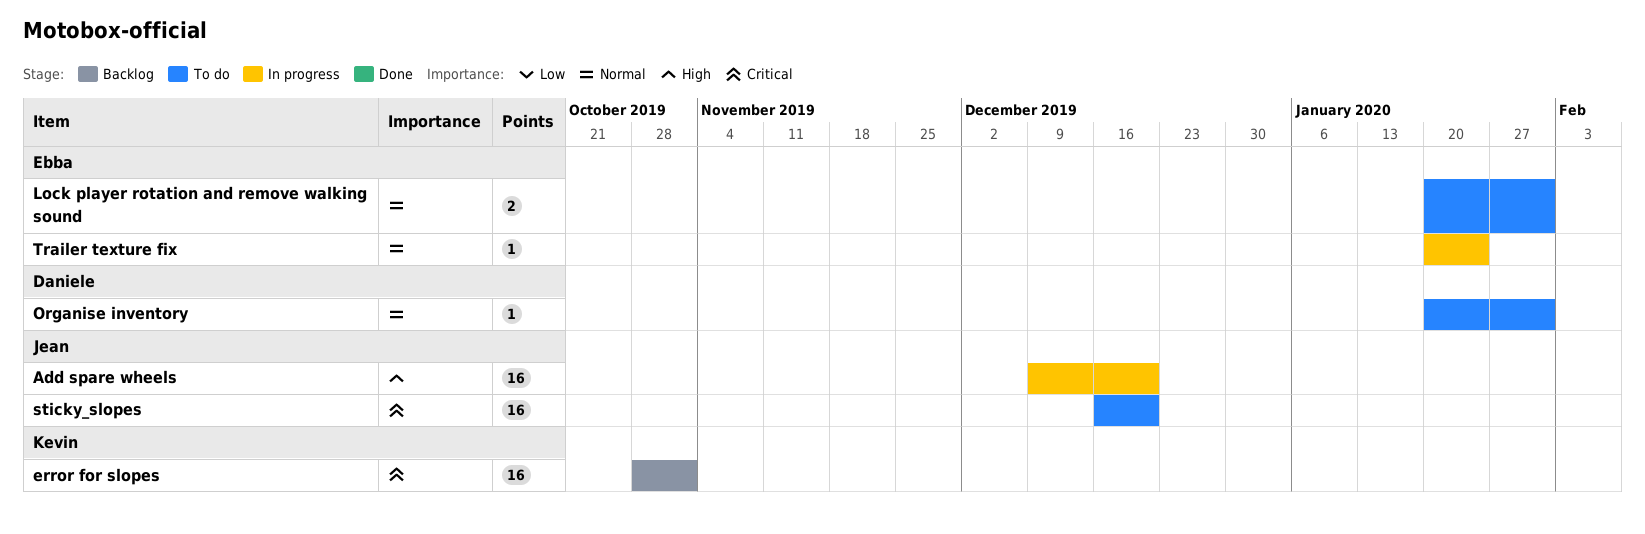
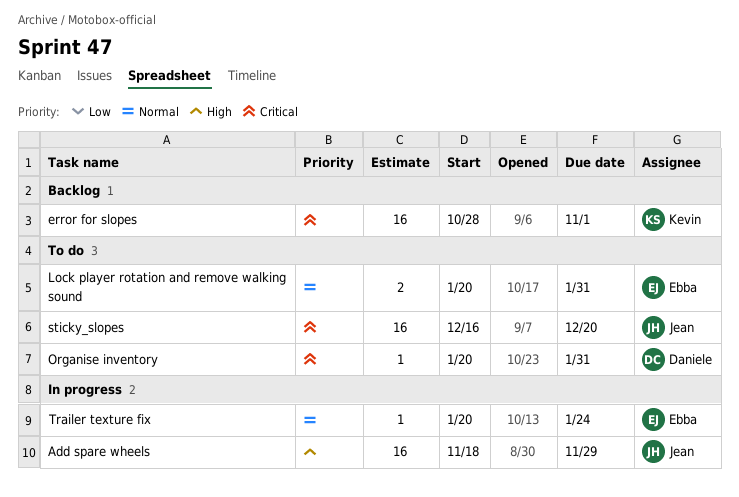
Add spare wheels, start: Dec 9 -> Nov 18
Add spare wheels, due: Dec 20 -> Nov 29
Organise inventory, priority: Normal -> Critical

